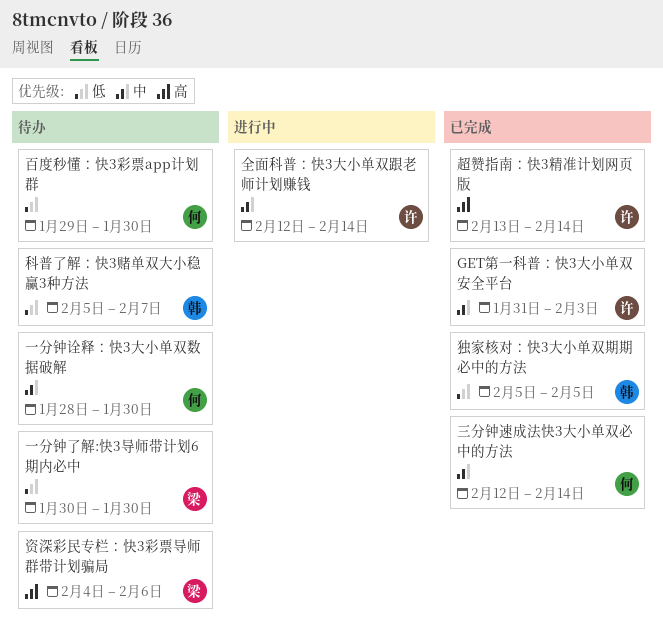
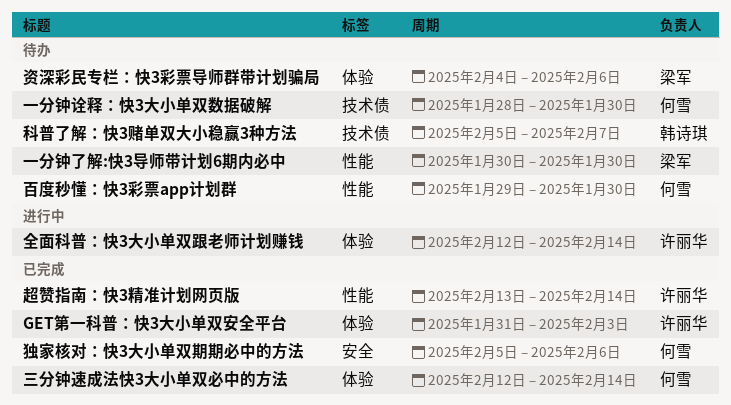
独家核对：快3大小单双期期必中的方法, owner: 韩诗琪 -> 何雪
独家核对：快3大小单双期期必中的方法, due: Feb 5 -> Feb 6

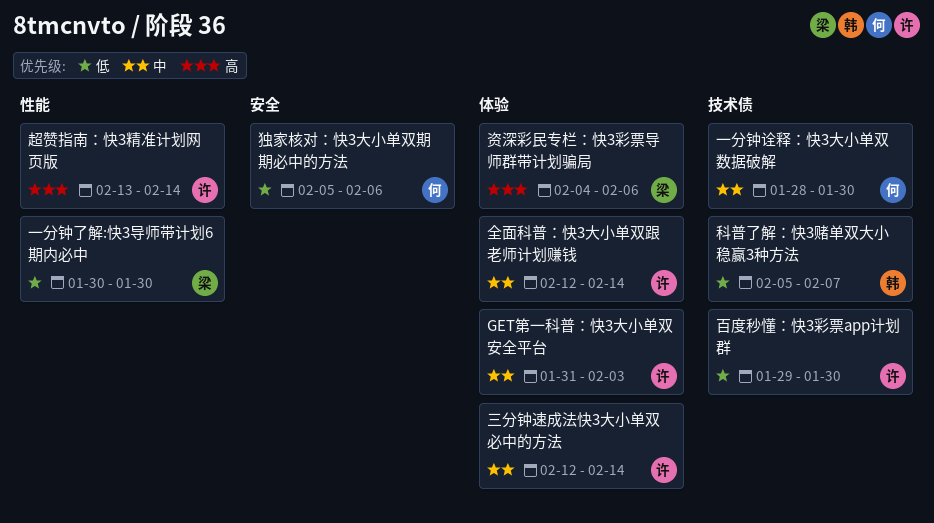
三分钟速成法快3大小单双必中的方法, owner: 何雪 -> 许丽华
百度秒懂：快3彩票app计划群, owner: 何雪 -> 许丽华
百度秒懂：快3彩票app计划群, label: 性能 -> 技术债

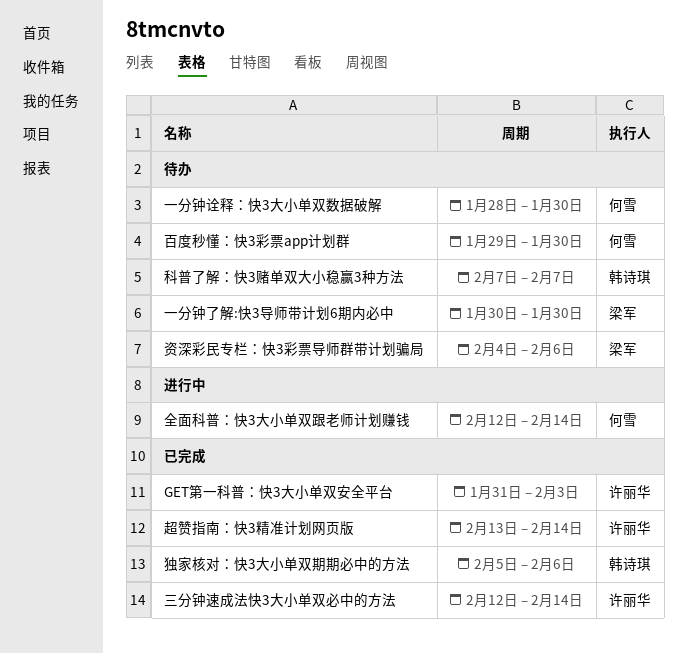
全面科普：快3大小单双跟老师计划赚钱, owner: 许丽华 -> 何雪
独家核对：快3大小单双期期必中的方法, owner: 何雪 -> 韩诗琪
百度秒懂：快3彩票app计划群, owner: 许丽华 -> 何雪
科普了解：快3赌单双大小稳赢3种方法, start: Feb 5 -> Feb 7

